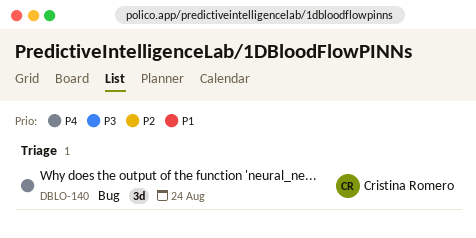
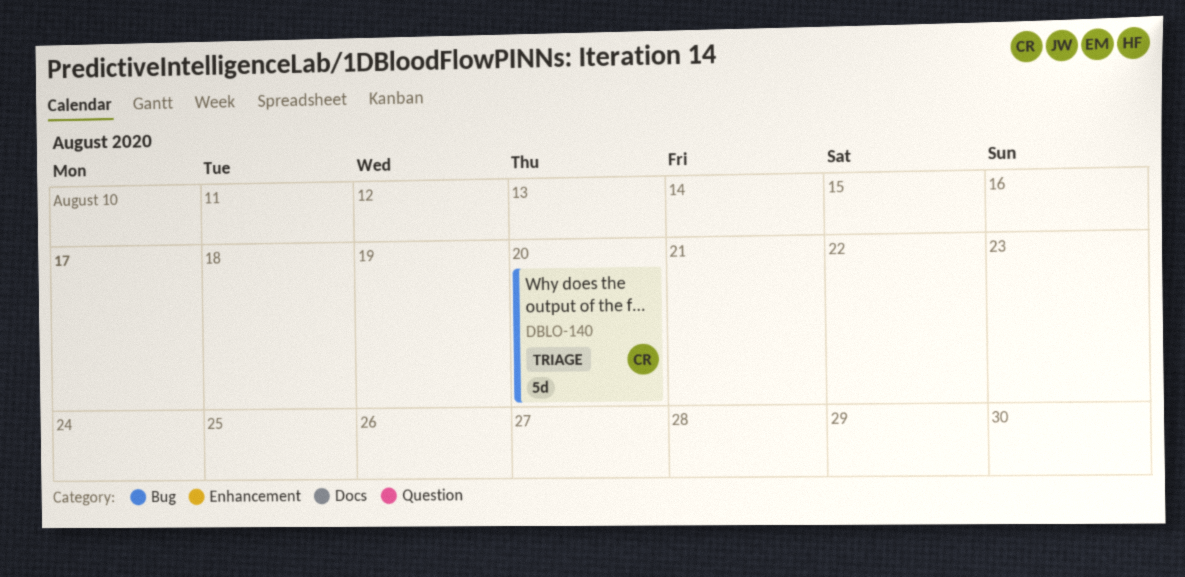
DBLO-140, estimate: 3d -> 5d
DBLO-140, due: Aug 24 -> Aug 20

